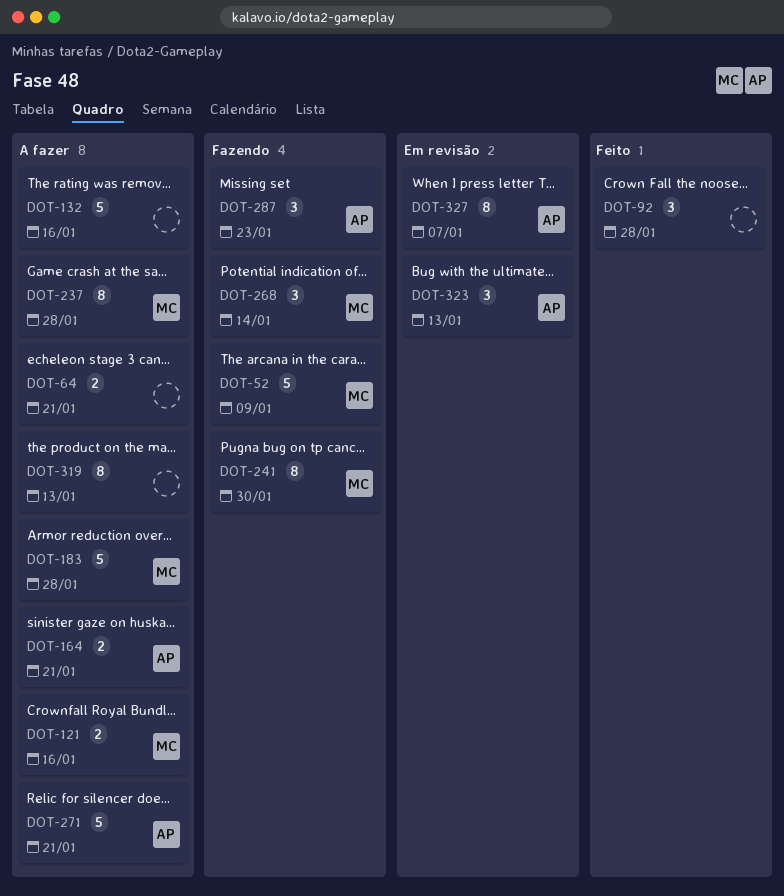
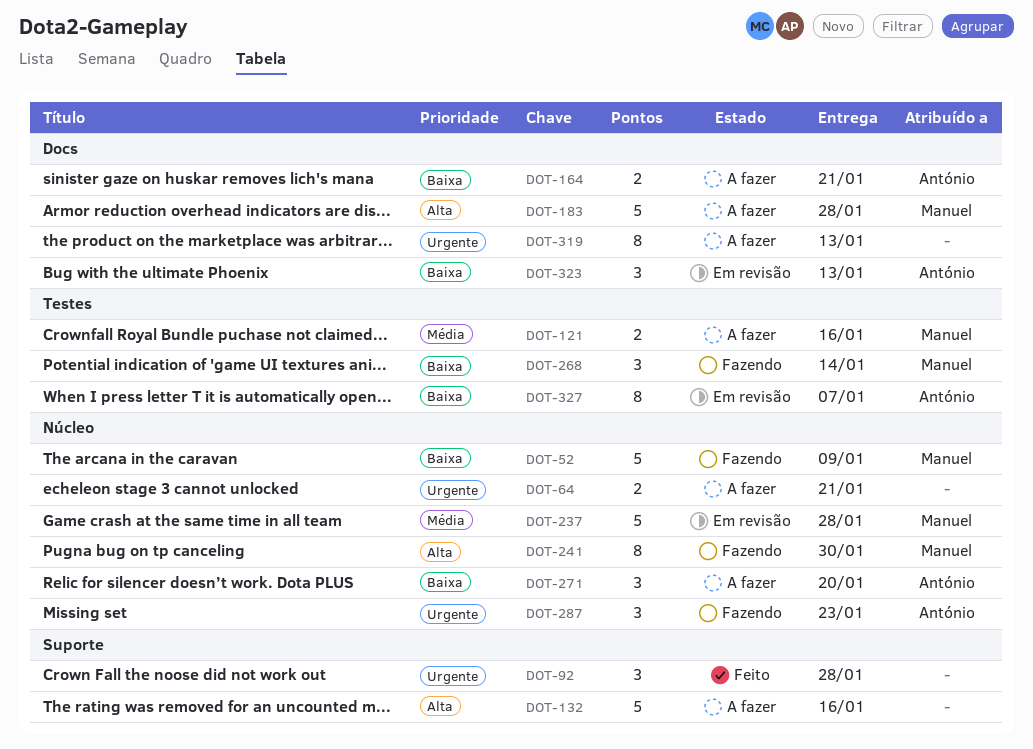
DOT-237, status: A fazer -> Em revisão
DOT-237, estimate: 8 -> 5
DOT-271, estimate: 5 -> 3
DOT-271, due: Jan 21 -> Jan 20

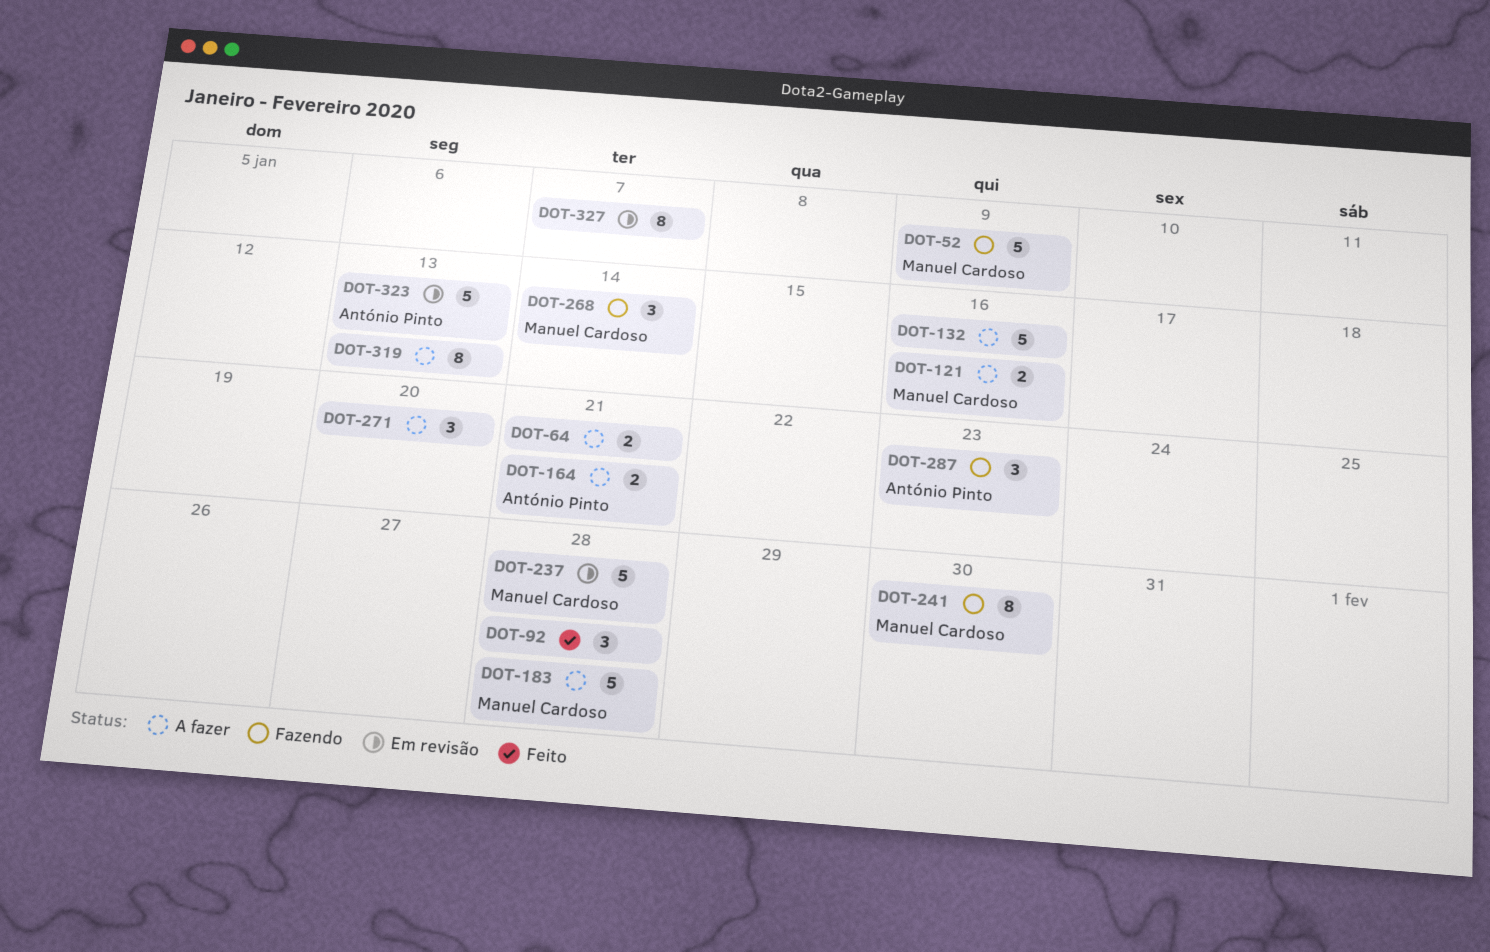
DOT-271, owner: António Pinto -> none
DOT-323, estimate: 3 -> 5
DOT-327, owner: António Pinto -> none

